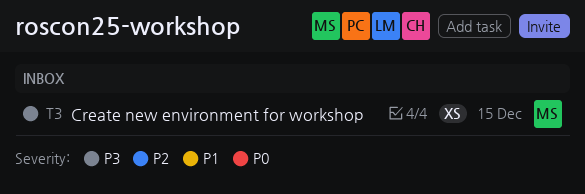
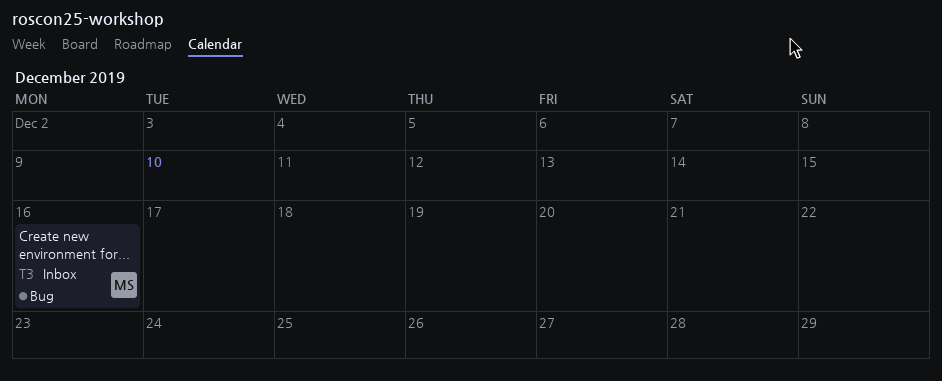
T3, due: Dec 15 -> Dec 16

